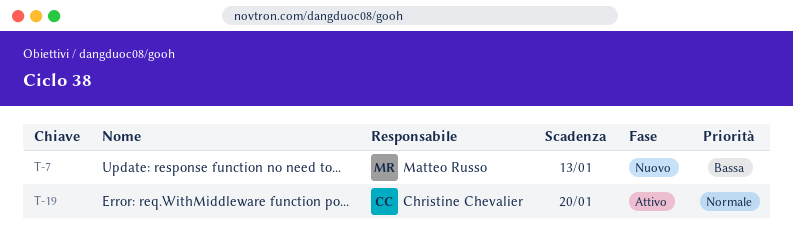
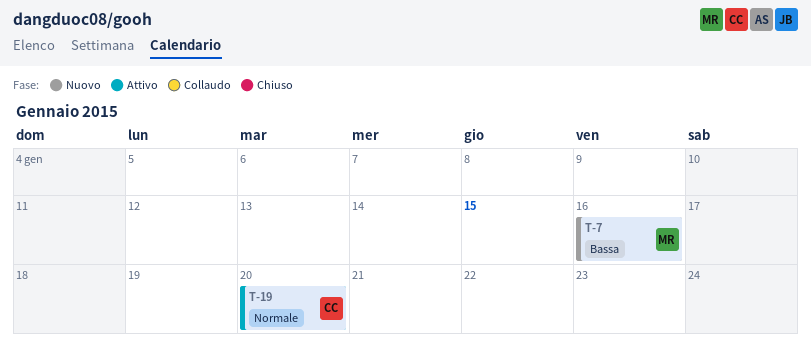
T-7, due: Jan 13 -> Jan 16

